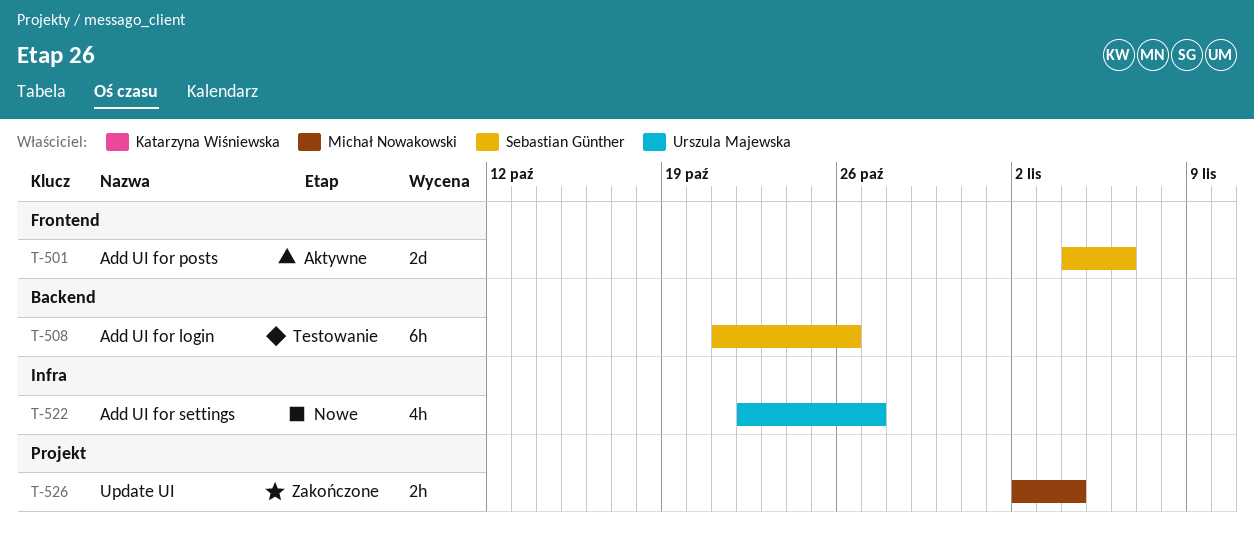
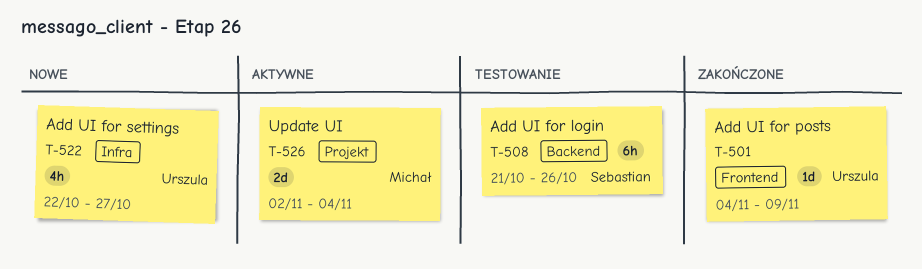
T-501, status: Aktywne -> Zakończone
T-501, owner: Sebastian Günther -> Urszula Majewska
T-501, estimate: 2d -> 1d
T-501, due: Nov 6 -> Nov 9
T-526, status: Zakończone -> Aktywne
T-526, estimate: 2h -> 2d

